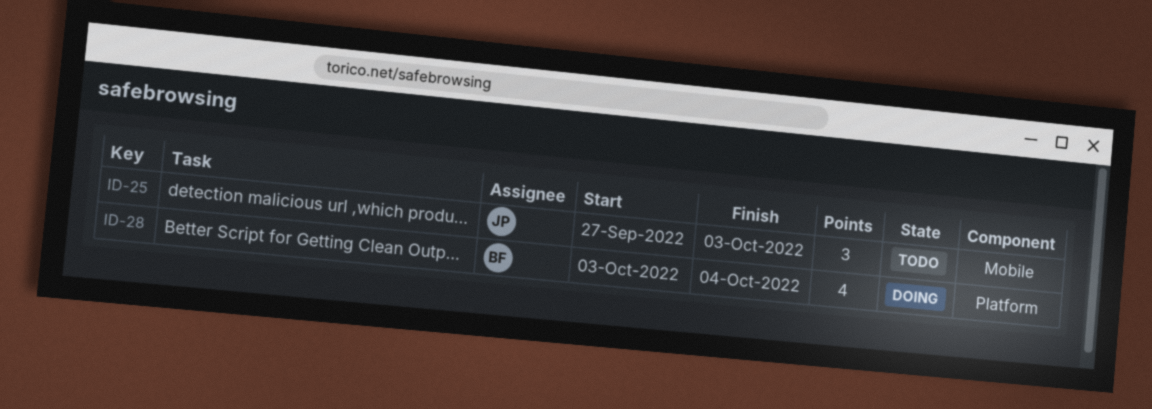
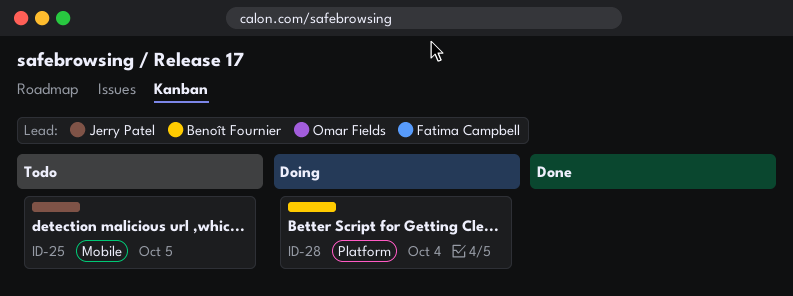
ID-25, due: Oct 3 -> Oct 5

